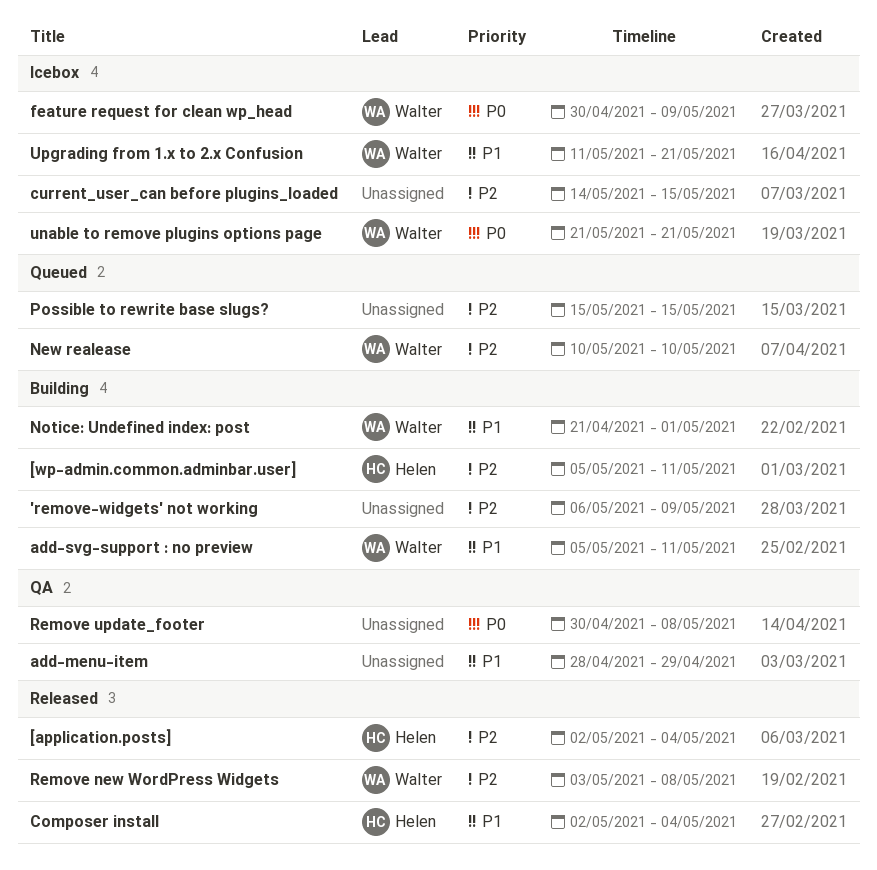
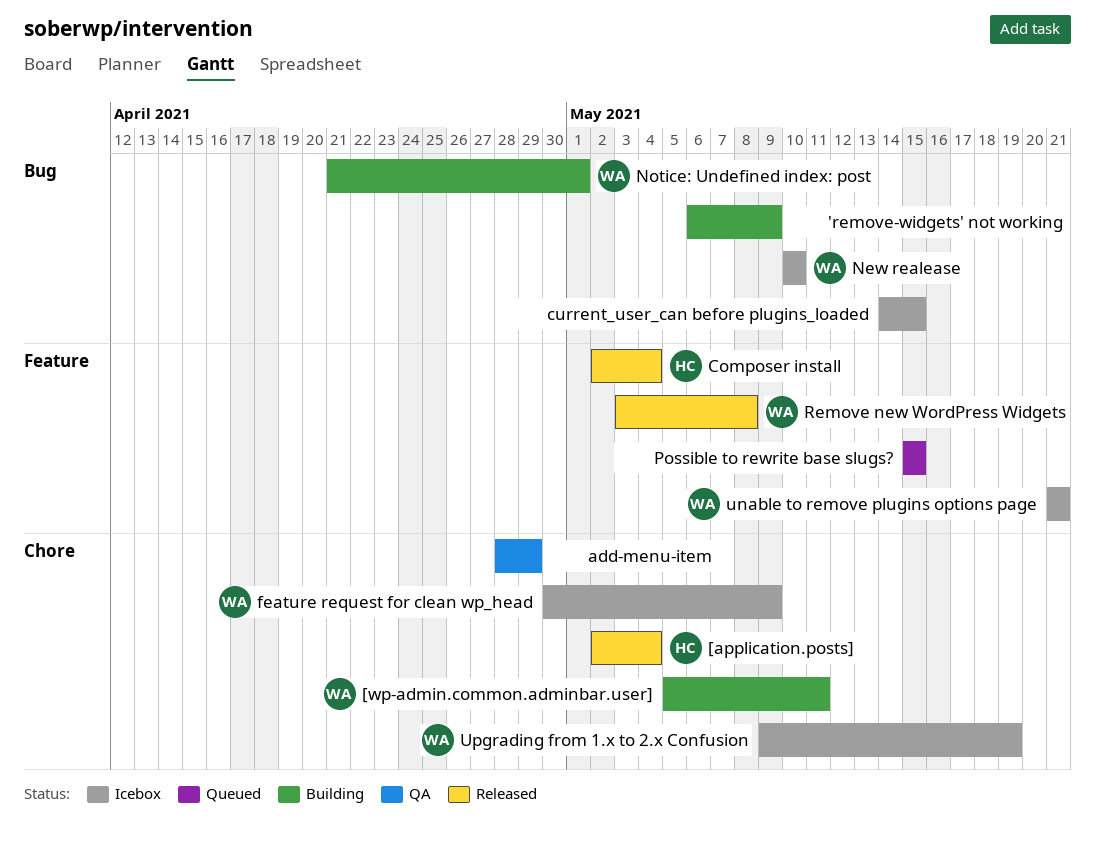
[wp-admin.common.adminbar.user], owner: Helen -> Walter
add-svg-support : no preview: present -> none
New realease, status: Queued -> Icebox
Remove update_footer: present -> none
Upgrading from 1.x to 2.x Confusion, start: May 11 -> May 9
Upgrading from 1.x to 2.x Confusion, due: May 21 -> May 19

